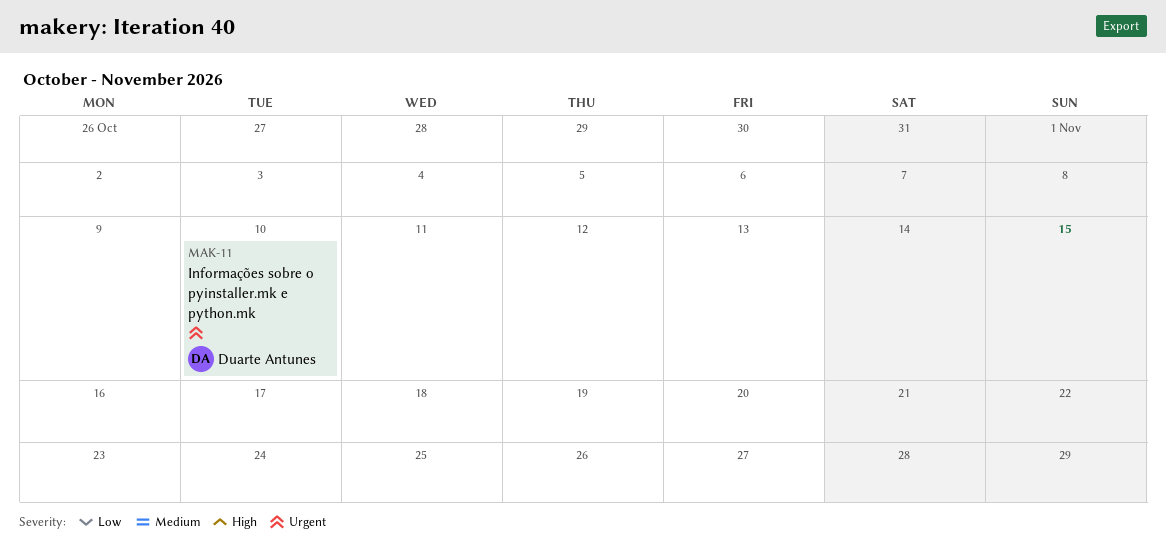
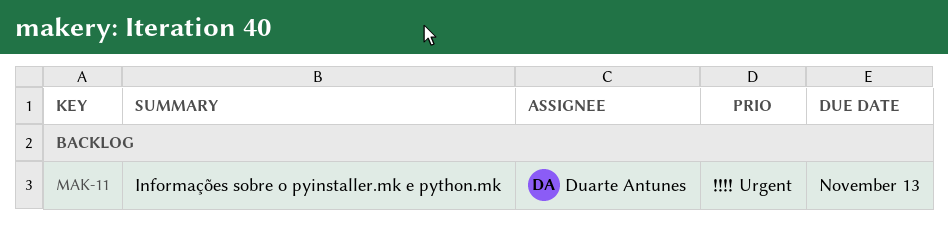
MAK-11, due: Nov 10 -> Nov 13

